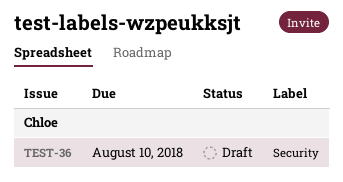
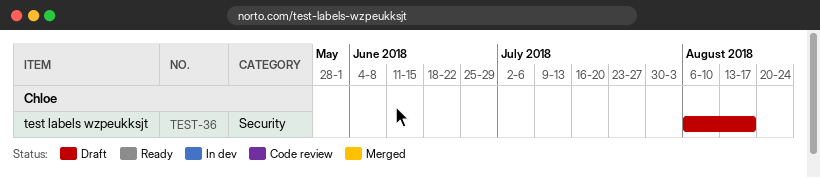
TEST-36, due: Aug 10 -> Aug 17

